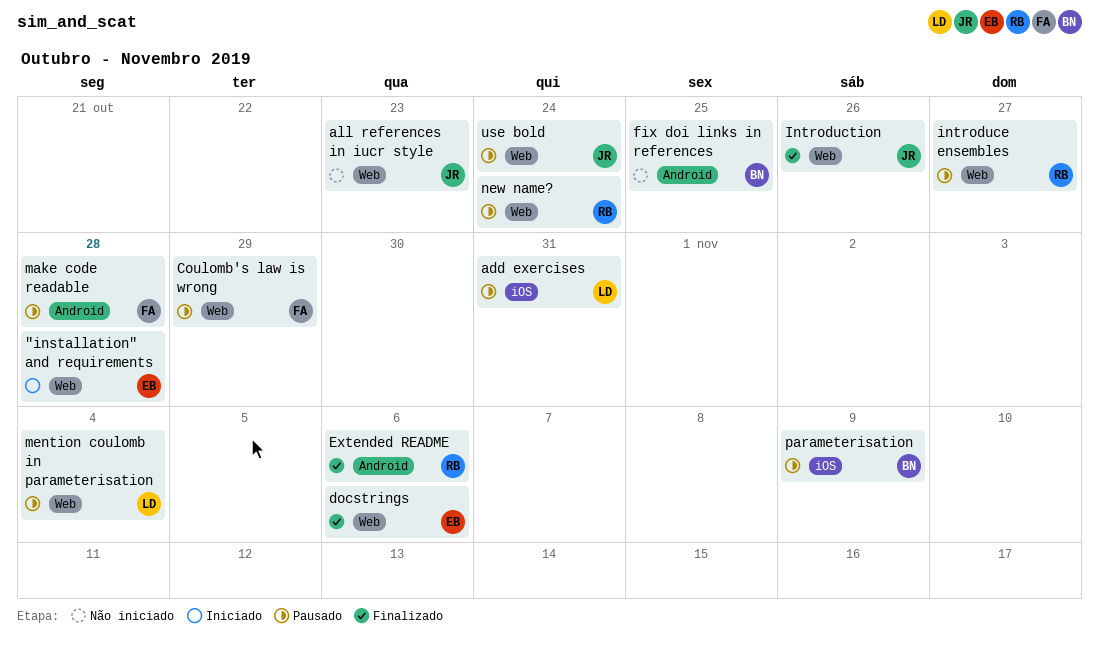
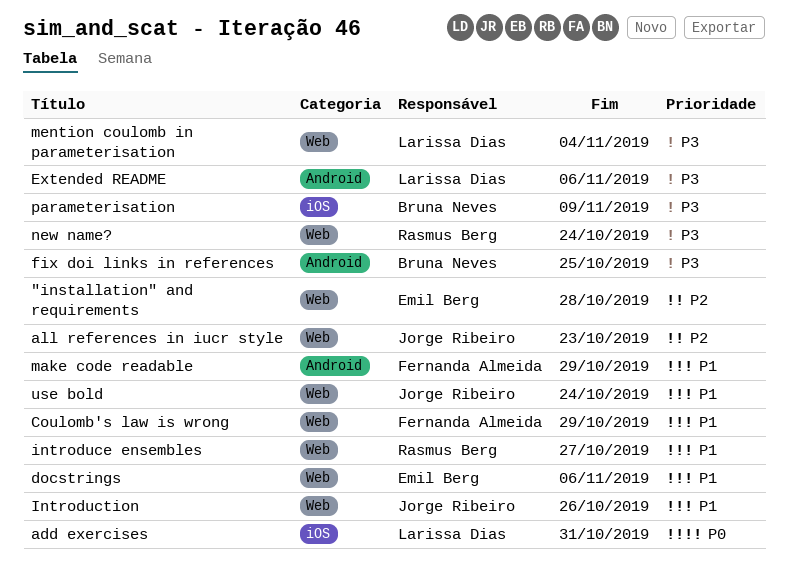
Extended README, owner: Rasmus Berg -> Larissa Dias
make code readable, due: Oct 28 -> Oct 29

